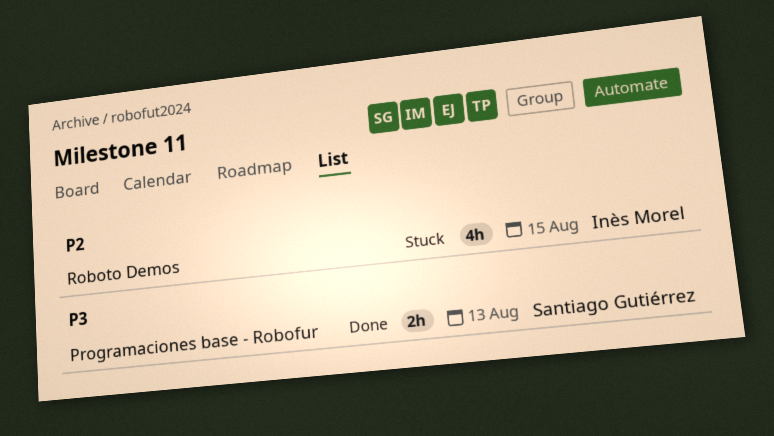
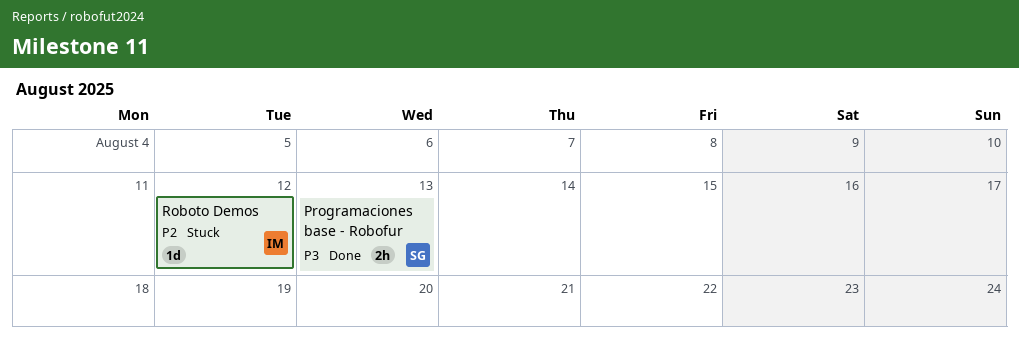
Roboto Demos, estimate: 4h -> 1d
Roboto Demos, due: Aug 15 -> Aug 12

